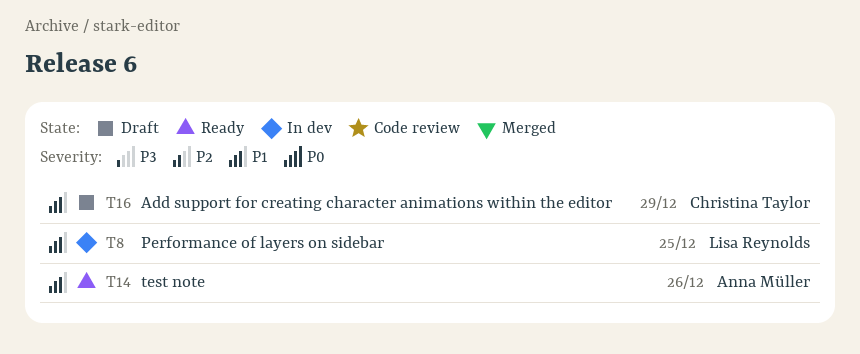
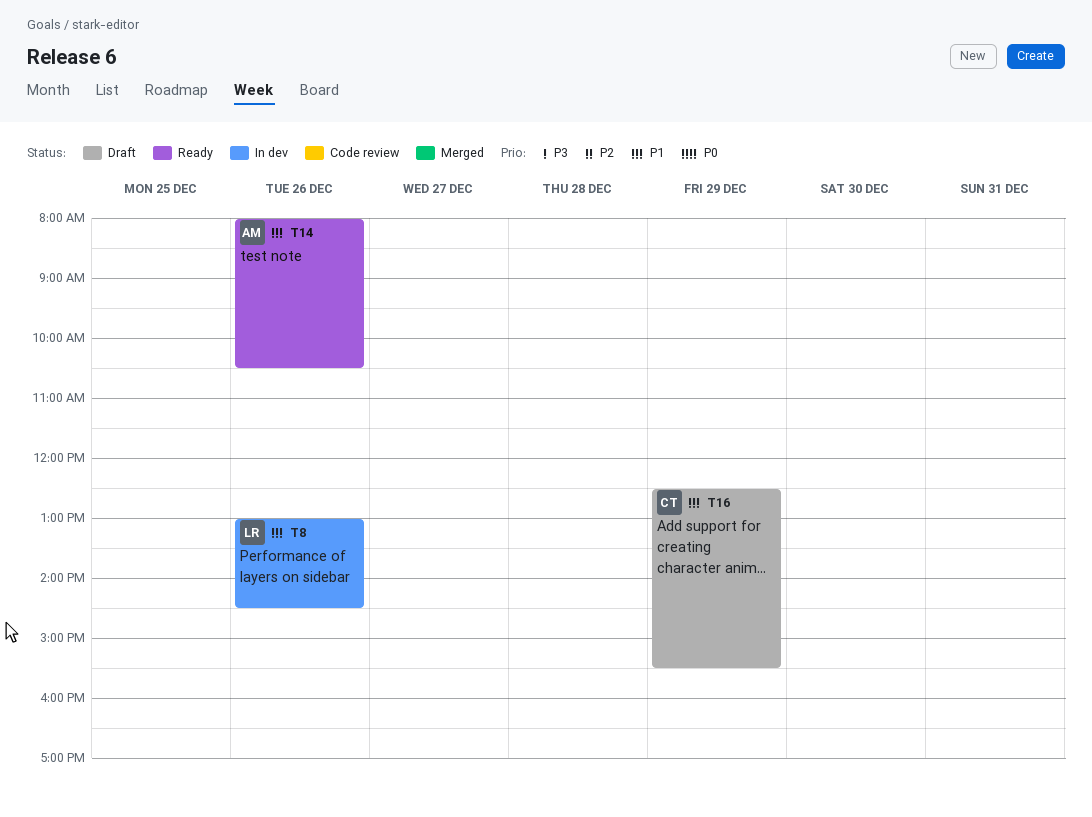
T8, day: Dec 25 -> Dec 26

